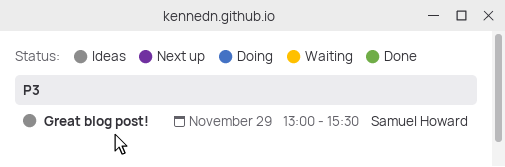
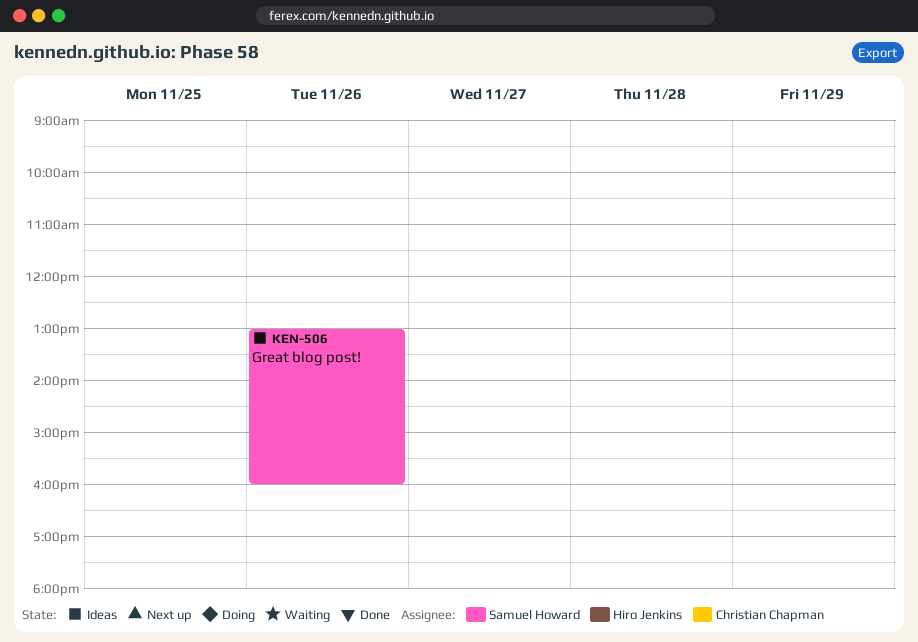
Great blog post!, day: Nov 29 -> Nov 26
Great blog post!, ends: 15:30 -> 16:00

